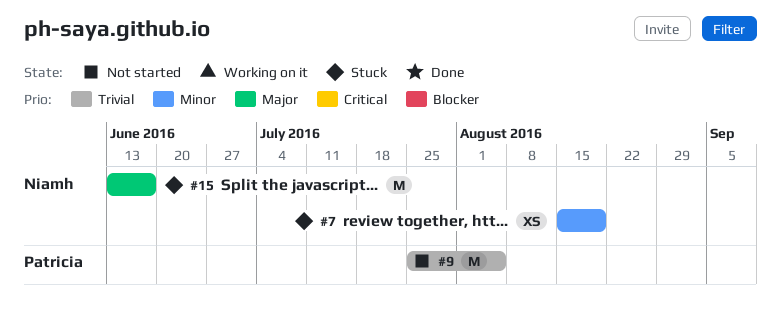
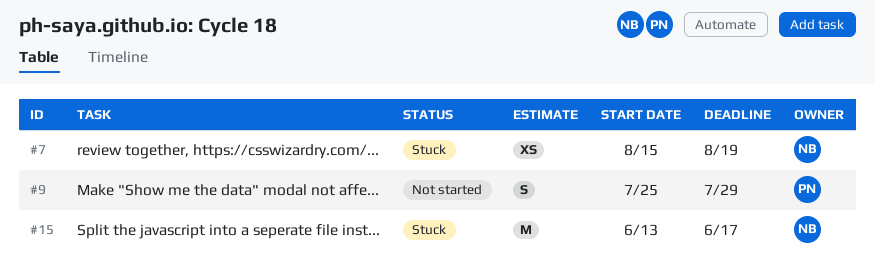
#9, estimate: M -> S
#9, due: Aug 5 -> Jul 29

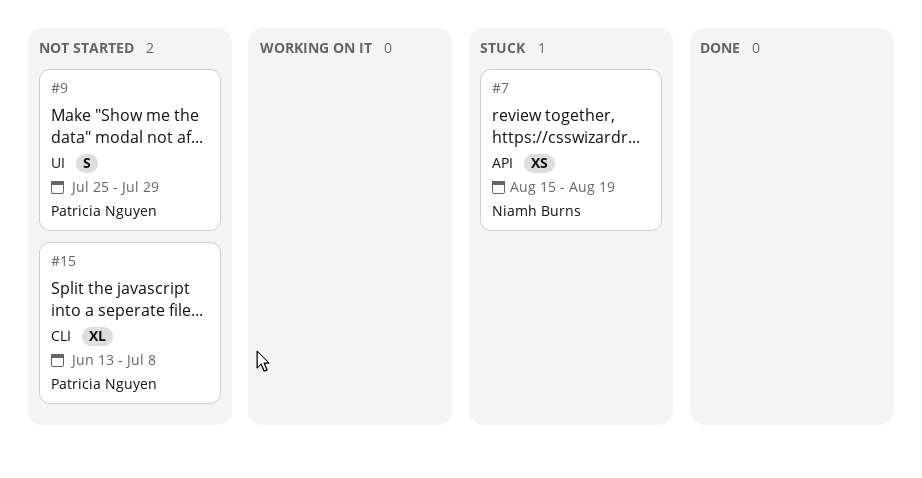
#15, status: Stuck -> Not started
#15, owner: Niamh Burns -> Patricia Nguyen
#15, estimate: M -> XL
#15, due: Jun 17 -> Jul 8

